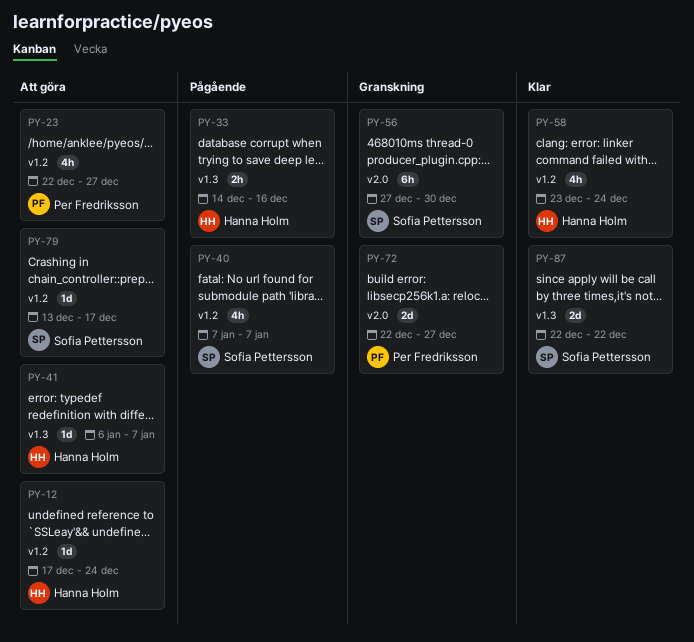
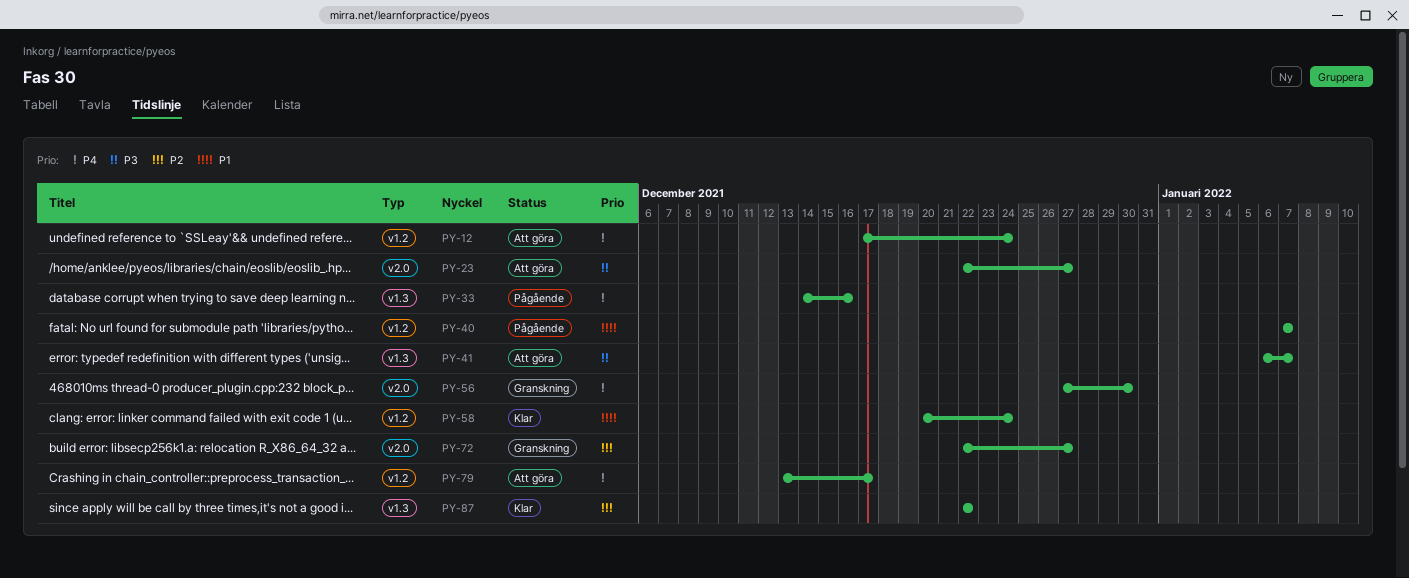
PY-23, label: v1.2 -> v2.0
PY-58, start: Dec 23 -> Dec 20

